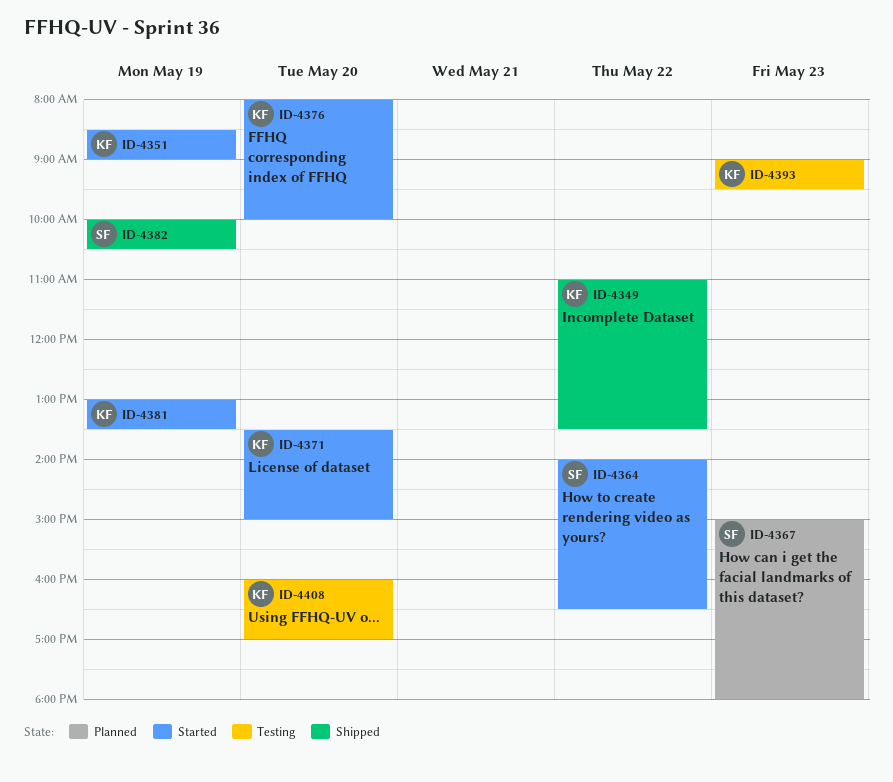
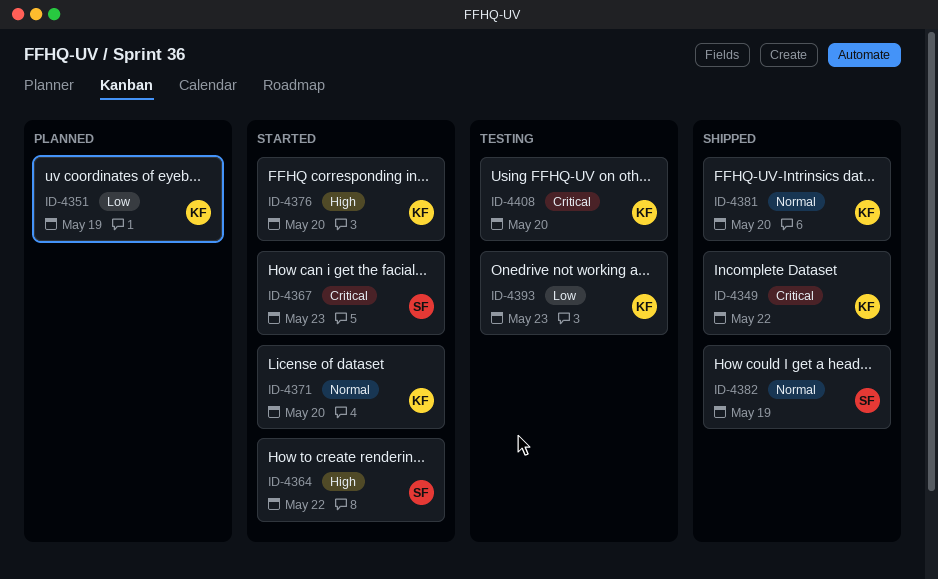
ID-4351, status: Started -> Planned
ID-4367, status: Planned -> Started
ID-4381, status: Started -> Shipped
ID-4381, day: May 19 -> May 20

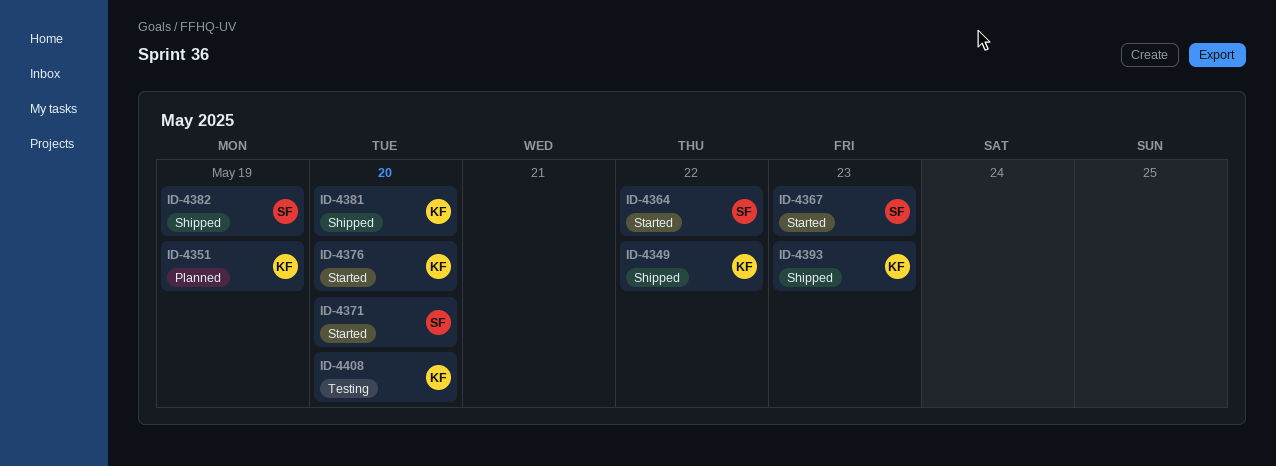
ID-4371, owner: KF -> SF
ID-4393, status: Testing -> Shipped

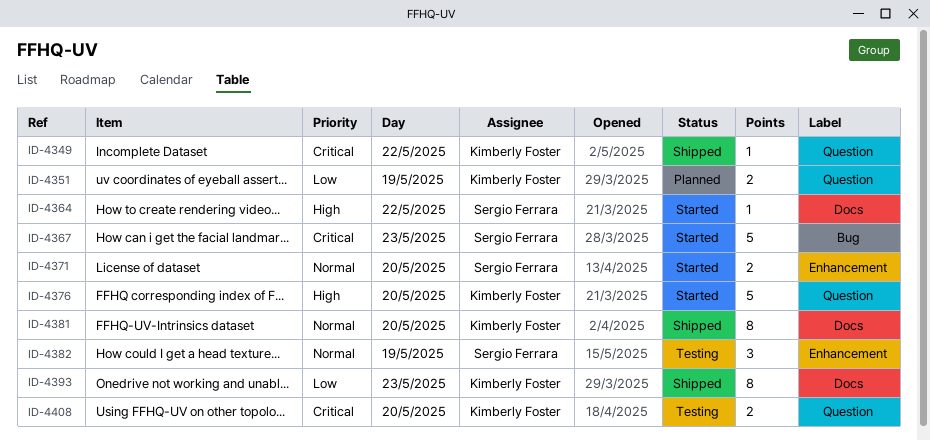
ID-4382, status: Shipped -> Testing

